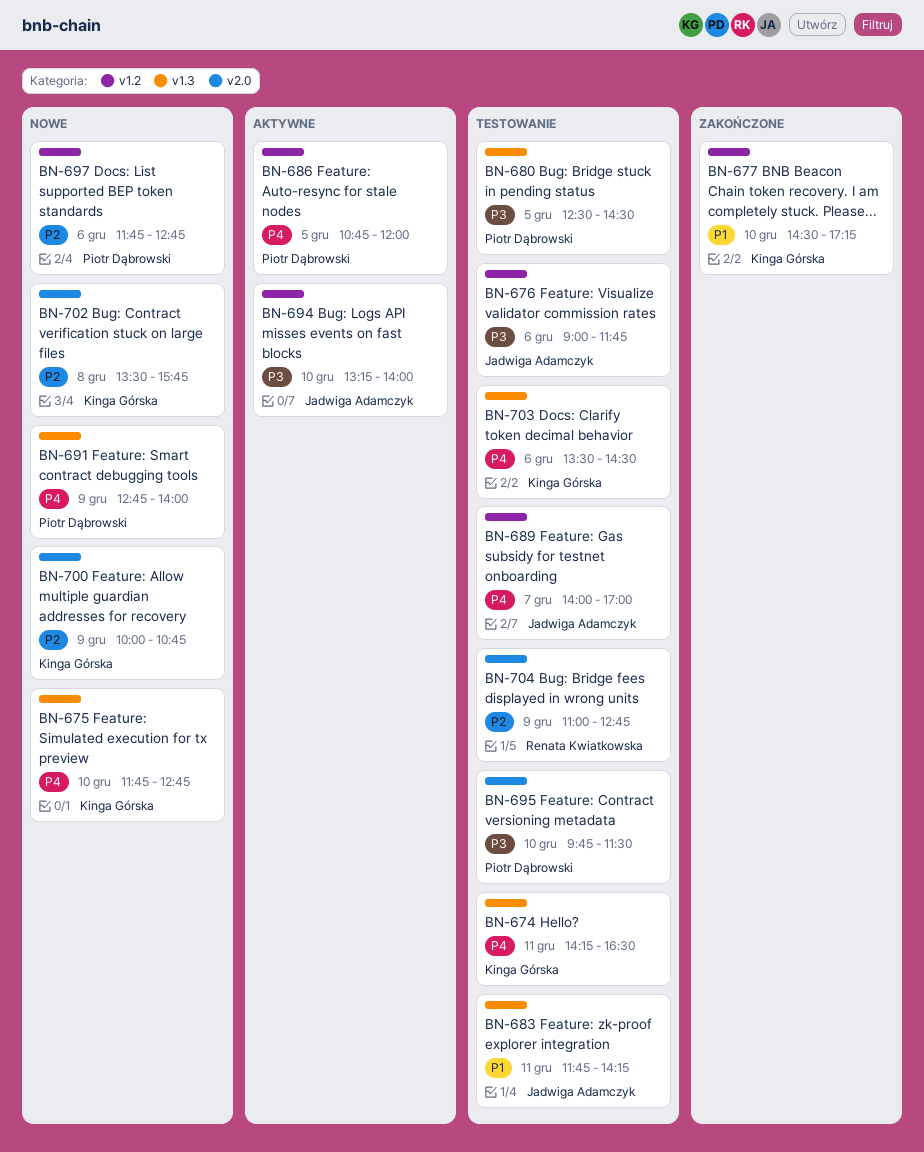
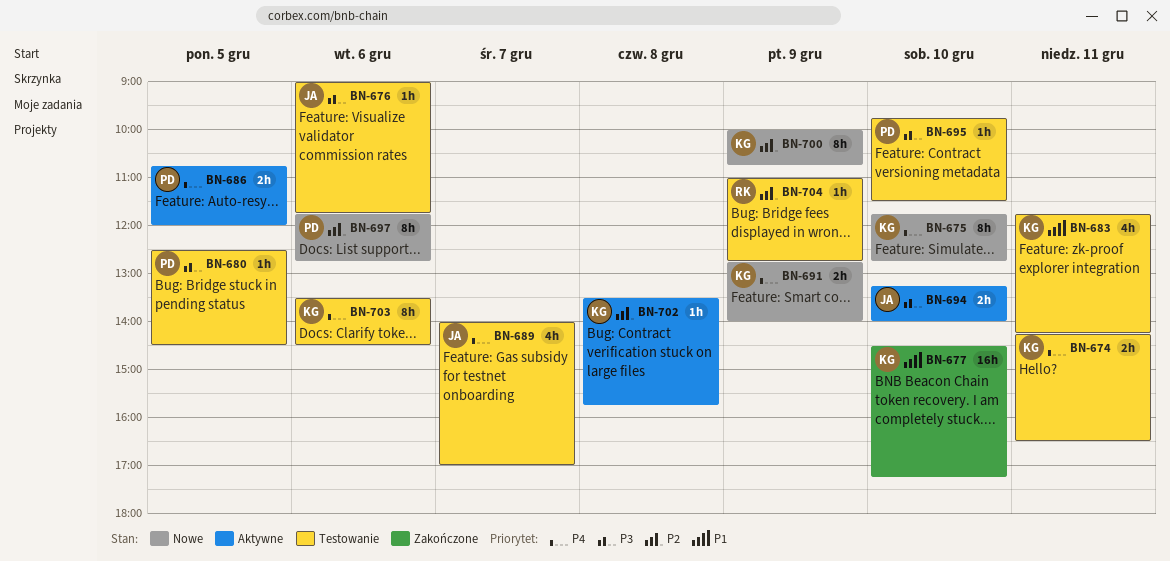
BN-683, owner: Jadwiga Adamczyk -> Kinga Górska
BN-691, owner: Piotr Dąbrowski -> Kinga Górska
BN-702, status: Nowe -> Aktywne

